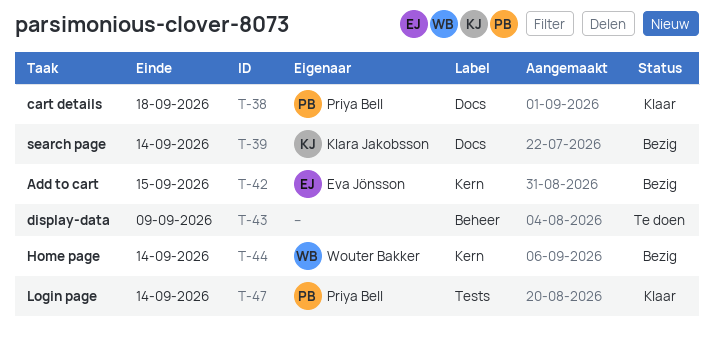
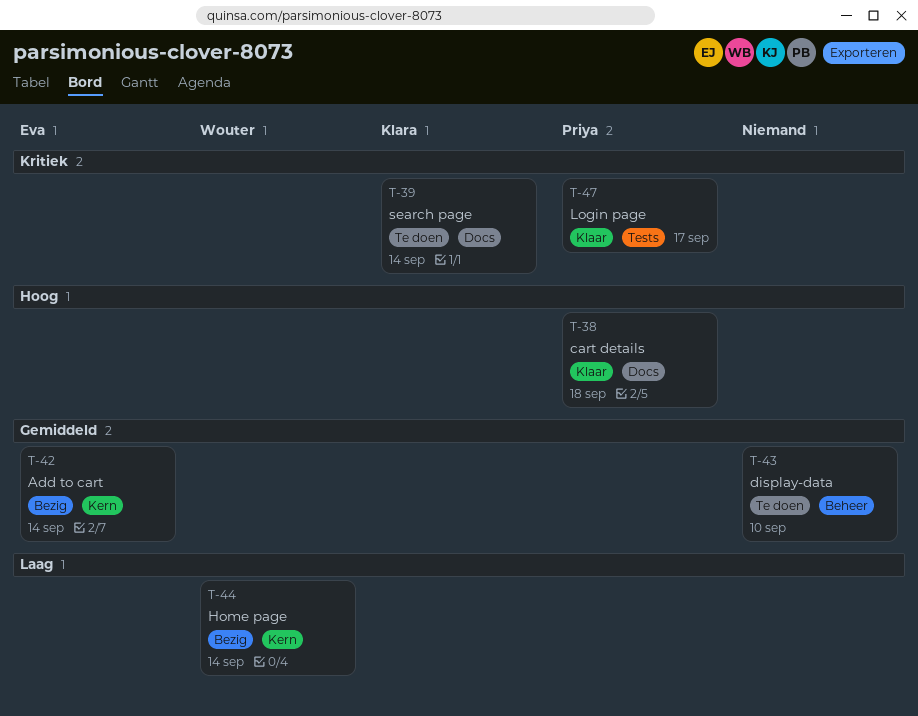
T-39, status: Bezig -> Te doen
T-42, due: Sep 15 -> Sep 14
T-43, due: Sep 9 -> Sep 10
T-47, due: Sep 14 -> Sep 17

